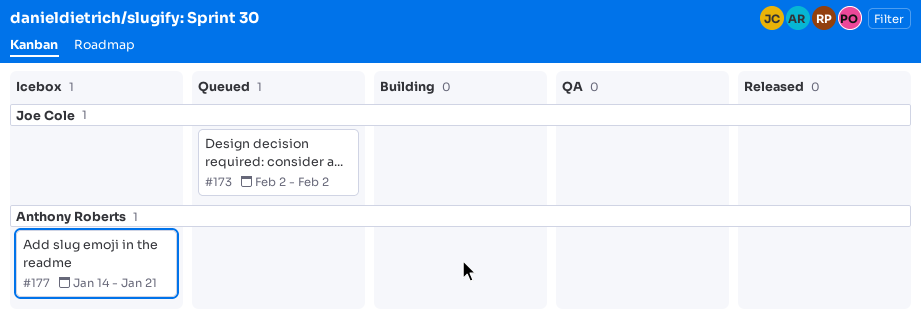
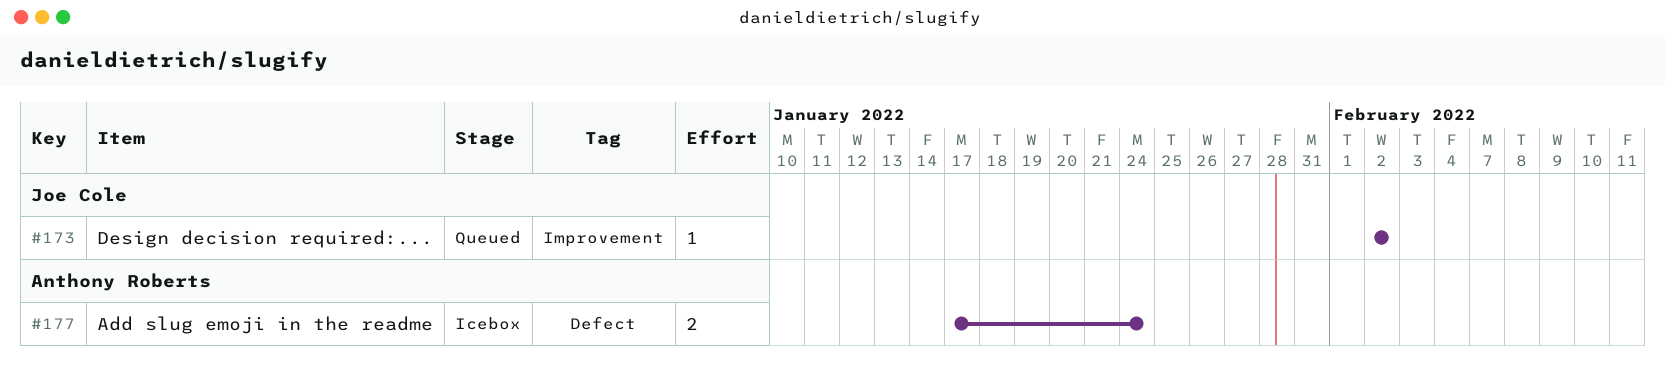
#177, start: Jan 14 -> Jan 17
#177, due: Jan 21 -> Jan 24

